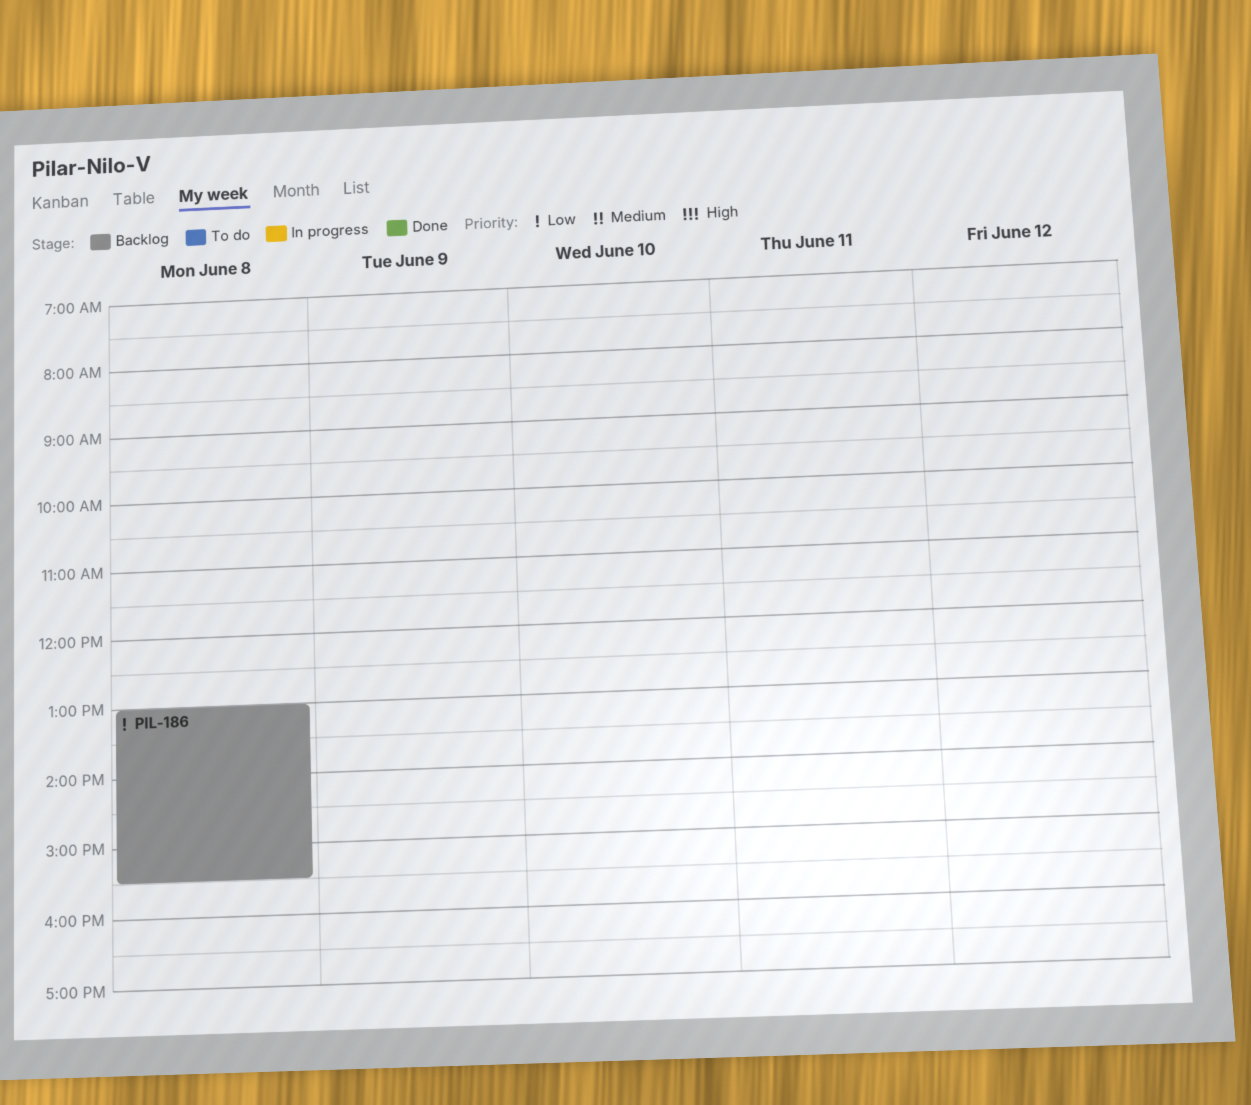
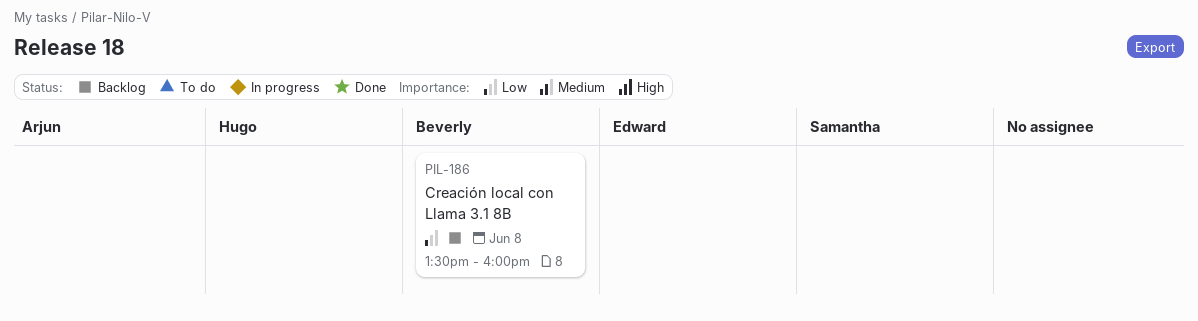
PIL-186, begins: 13:00 -> 13:30
PIL-186, ends: 15:30 -> 16:00

